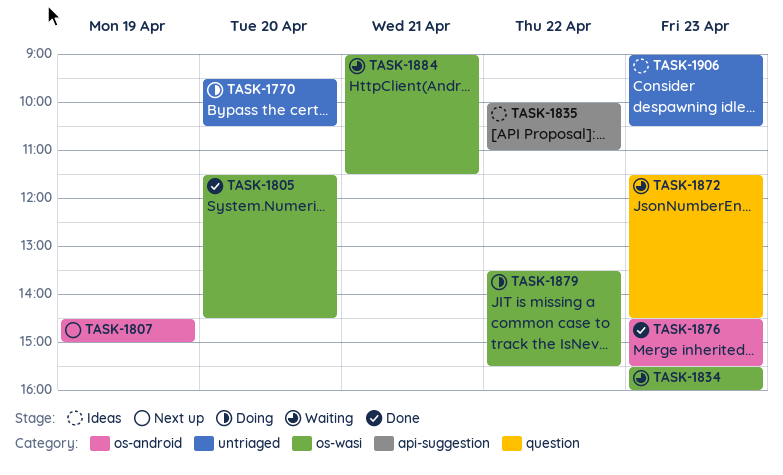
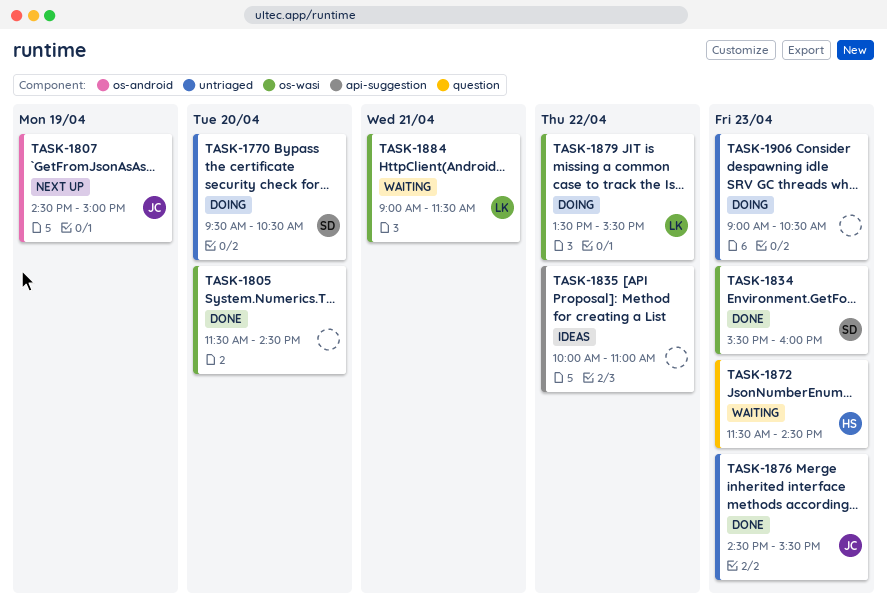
TASK-1834, status: Waiting -> Done
TASK-1876, label: os-android -> untriaged
TASK-1906, status: Ideas -> Doing

